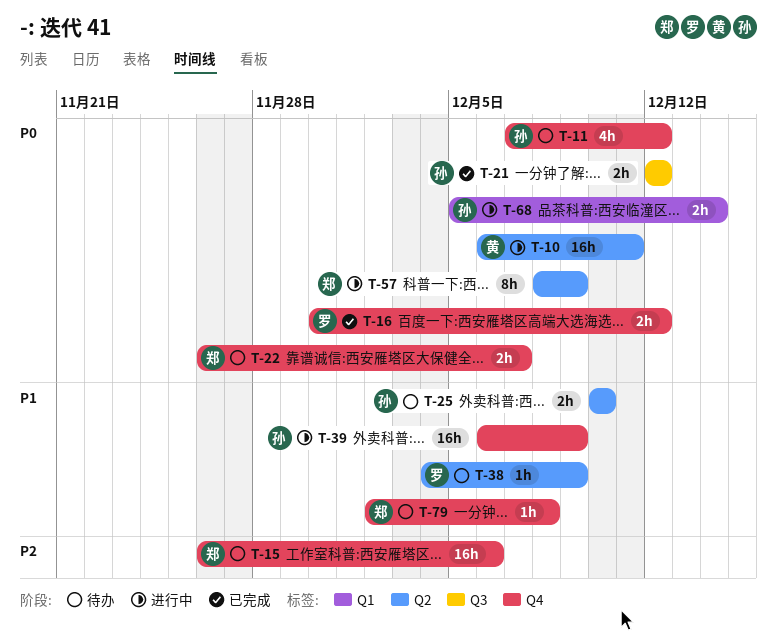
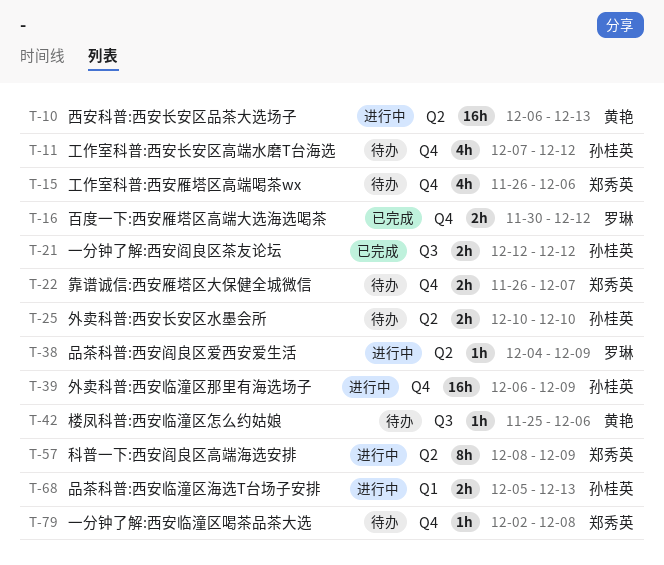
T-10, due: Dec 11 -> Dec 13
T-15, estimate: 16h -> 4h
T-38, status: 待办 -> 进行中
T-42: none -> present
T-68, due: Dec 14 -> Dec 13

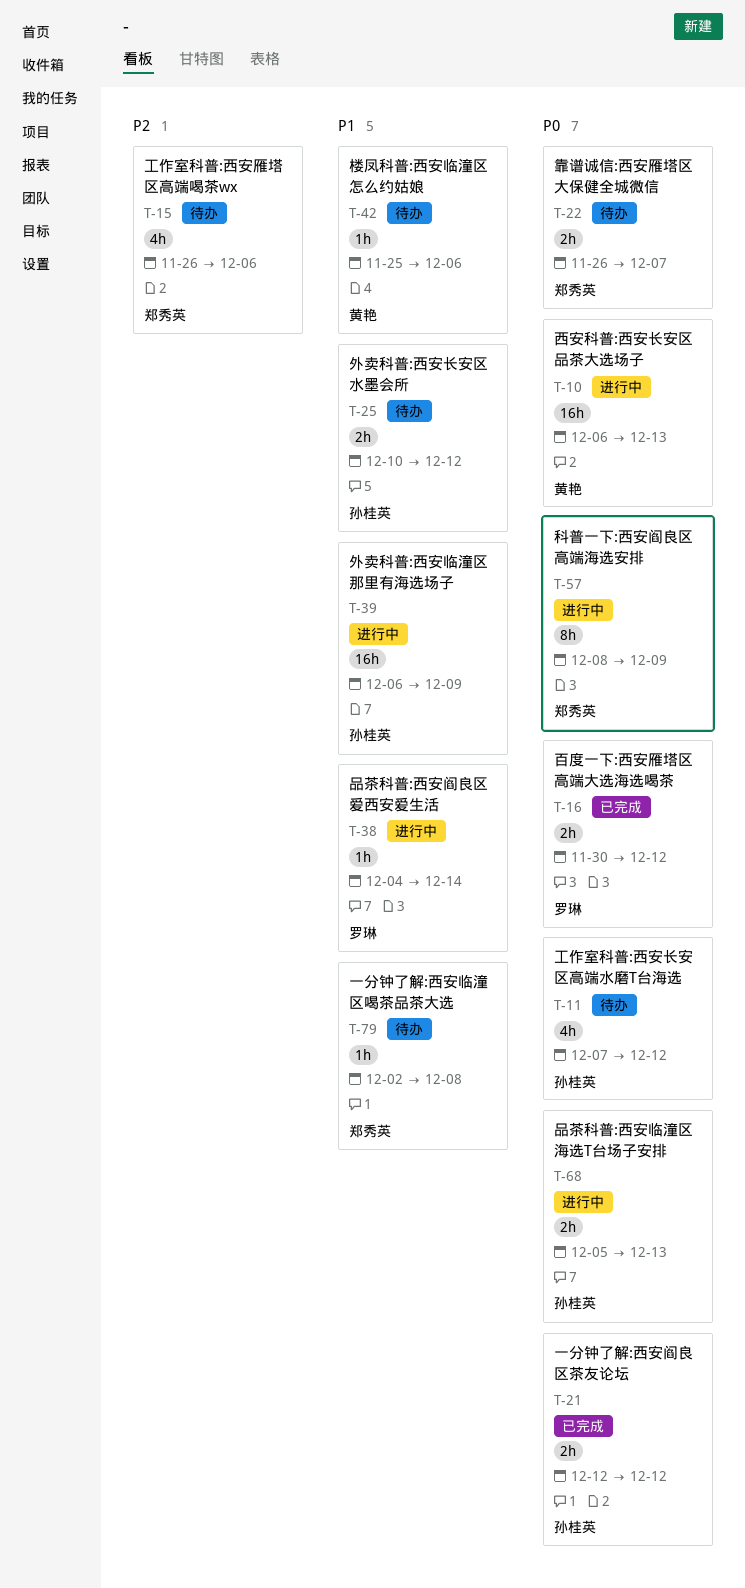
T-25, due: Dec 10 -> Dec 12
T-38, due: Dec 9 -> Dec 14

